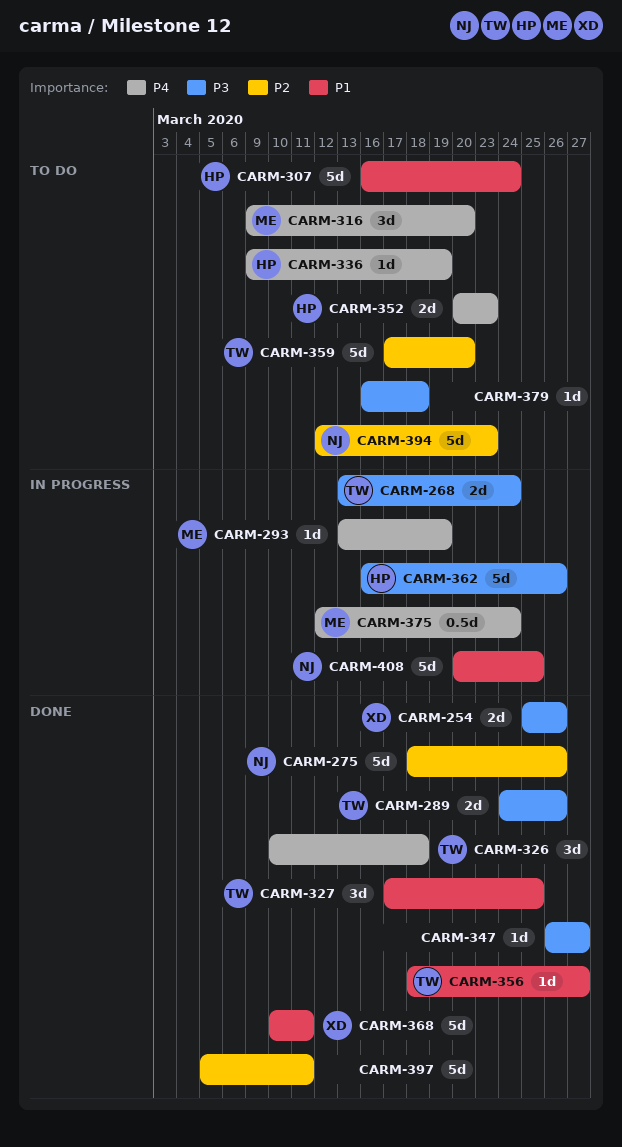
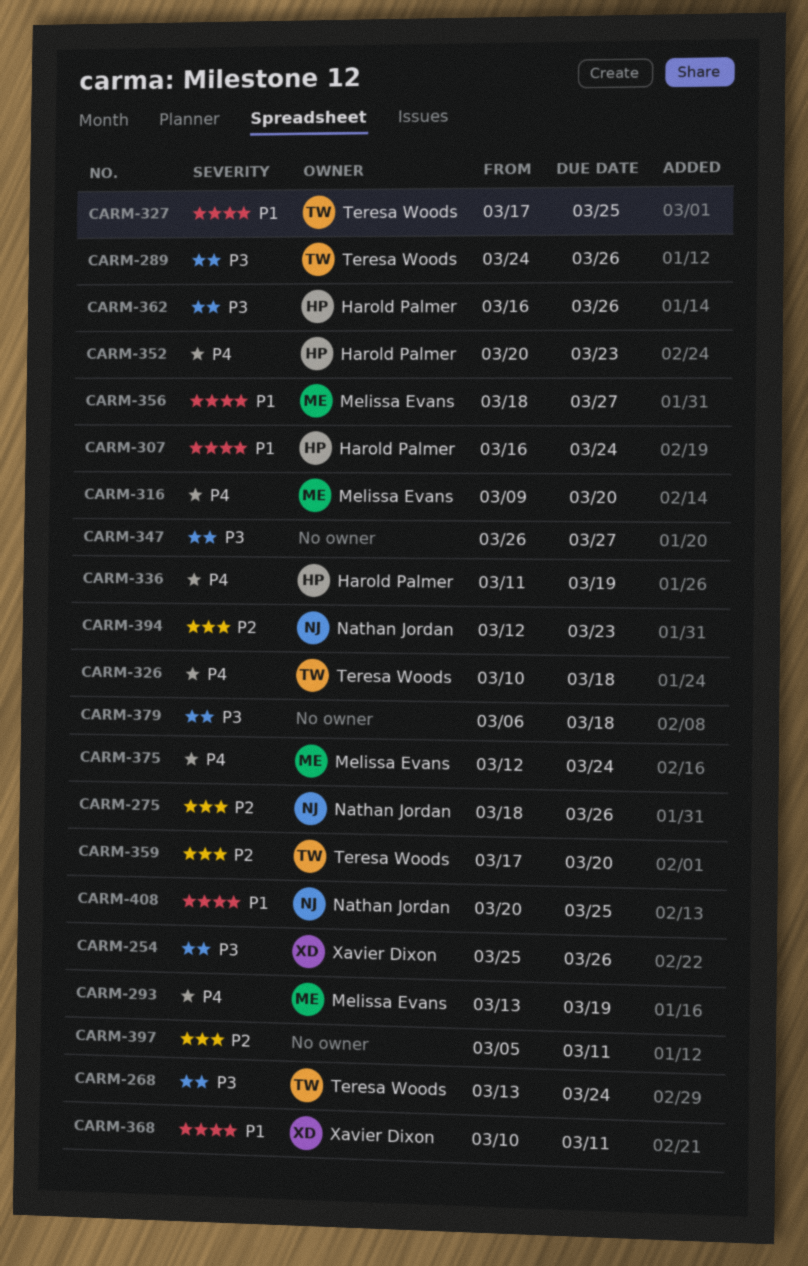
CARM-336, start: Mar 9 -> Mar 11
CARM-356, owner: Teresa Woods -> Melissa Evans
CARM-379, start: Mar 16 -> Mar 6

